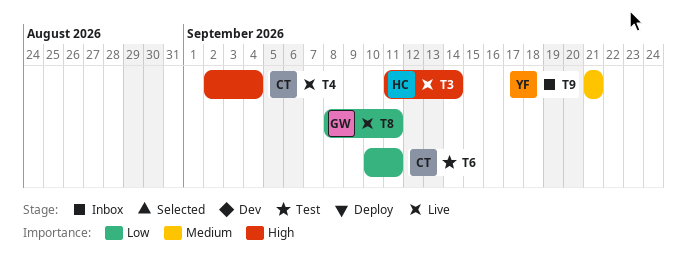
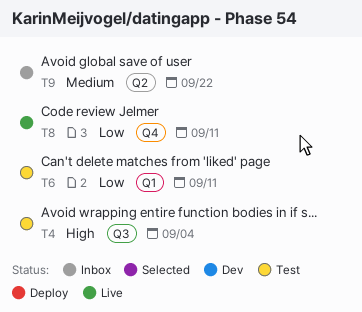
T3: present -> none
T4, status: Live -> Test
T9, due: Sep 21 -> Sep 22

